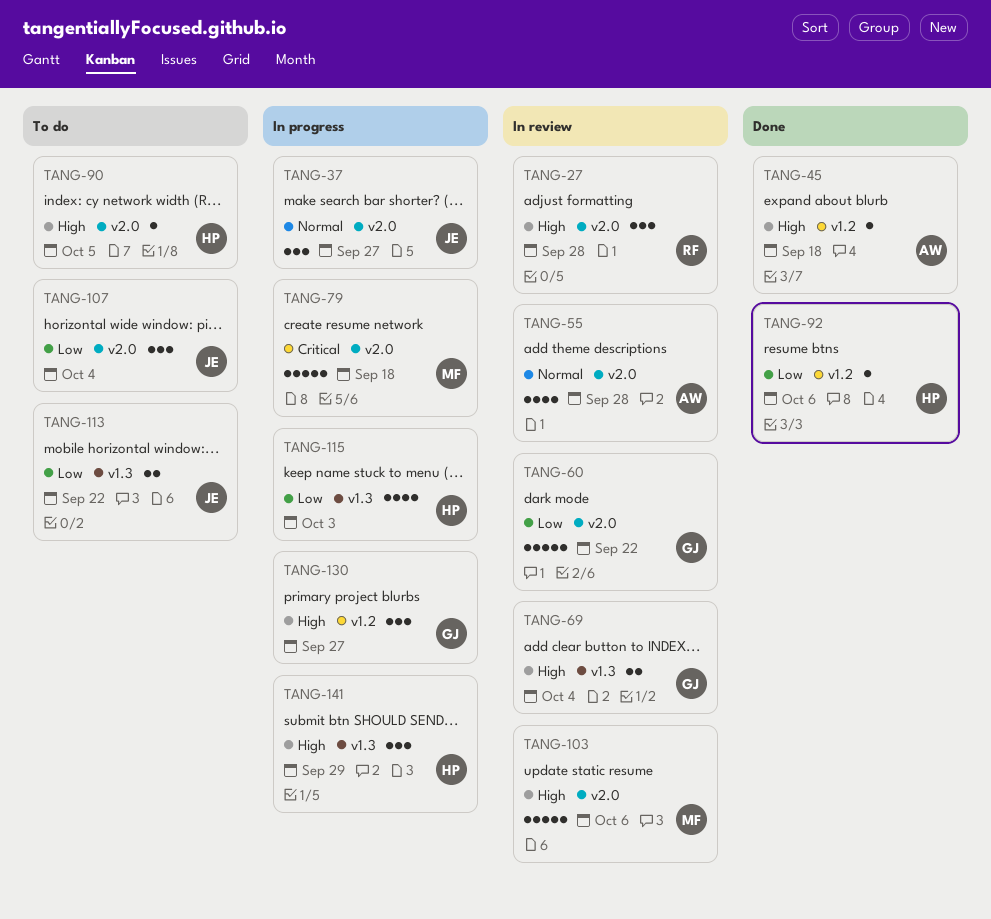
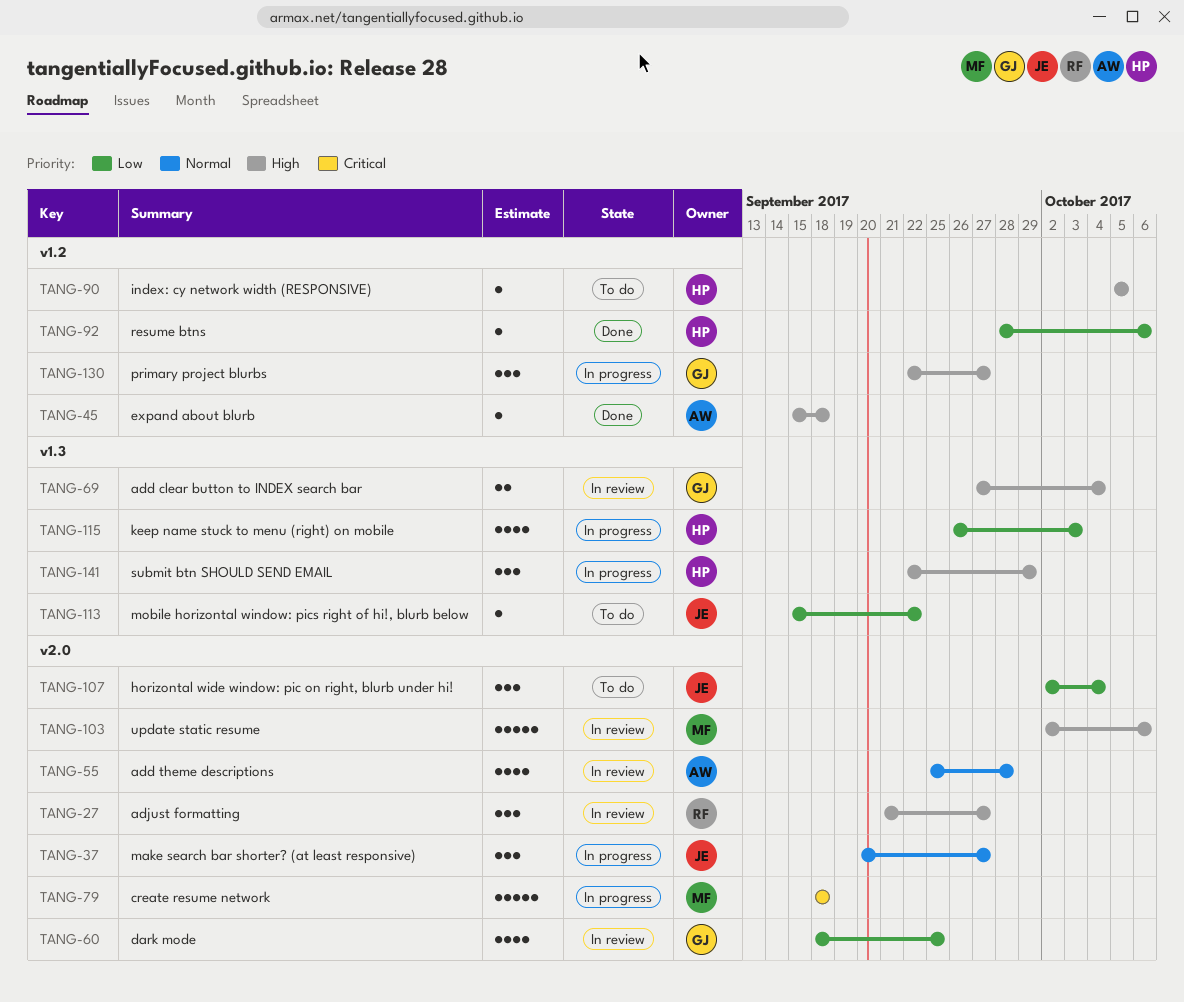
TANG-27, due: Sep 28 -> Sep 27
TANG-60, estimate: 5 -> 4
TANG-60, due: Sep 22 -> Sep 25
TANG-90, label: v2.0 -> v1.2
TANG-113, estimate: 2 -> 1

